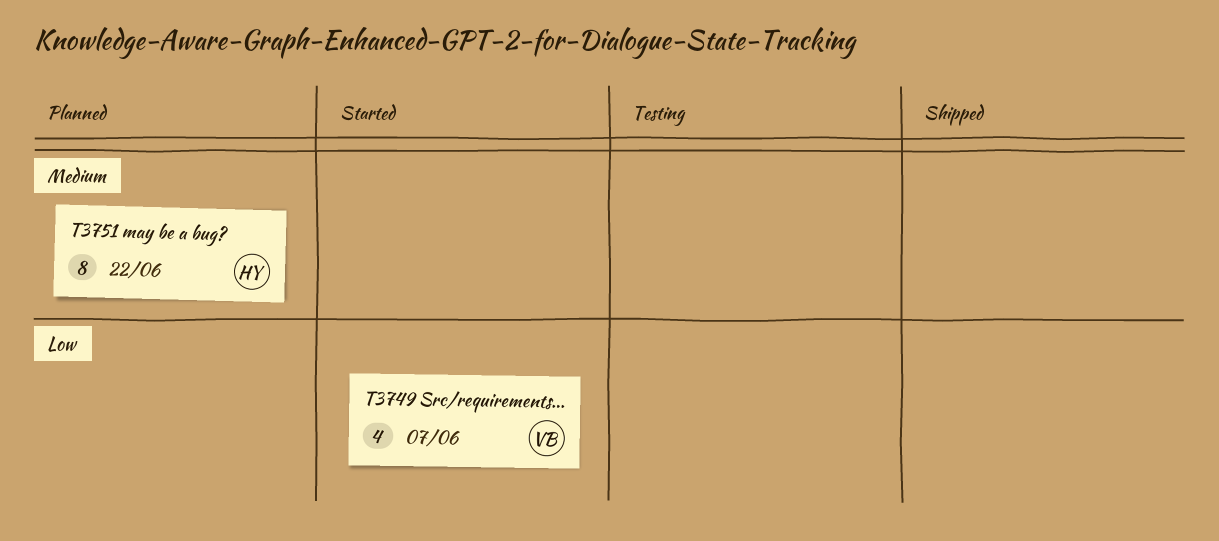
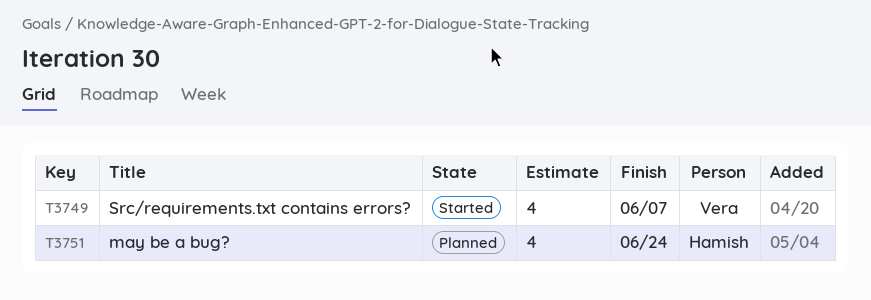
T3751, estimate: 8 -> 4
T3751, due: Jun 22 -> Jun 24

